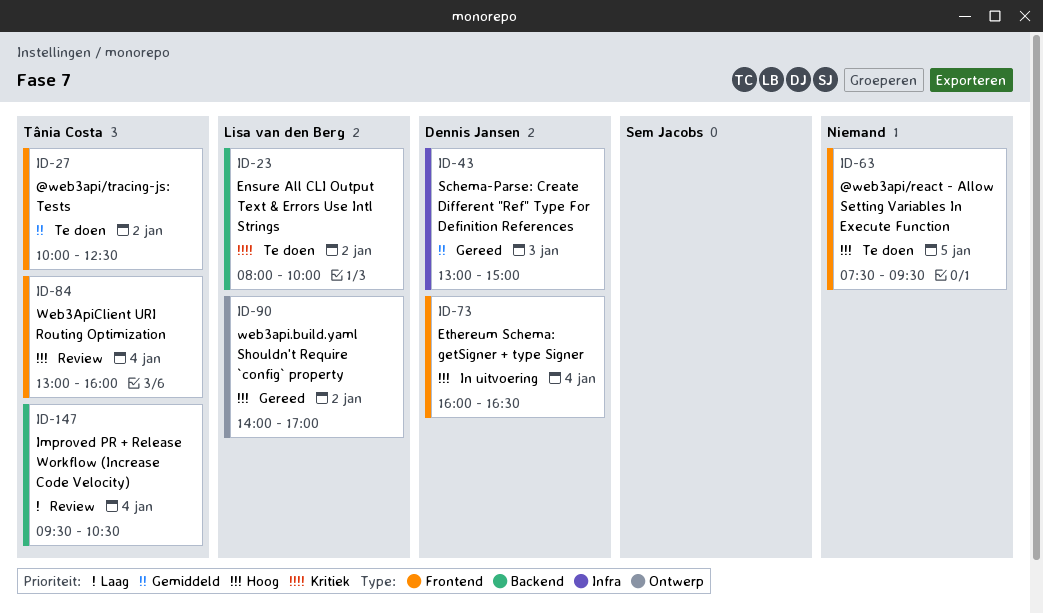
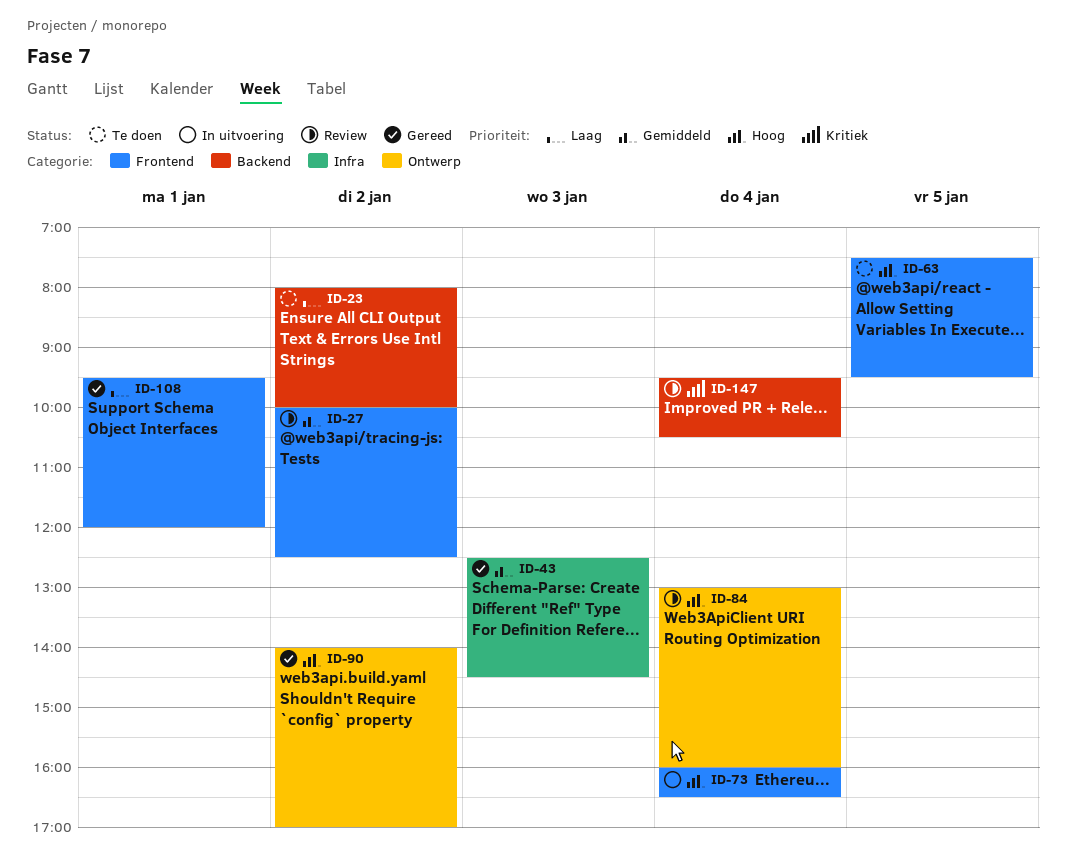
ID-23, priority: Kritiek -> Laag
ID-27, status: Te doen -> Review
ID-43, begins: 13:00 -> 12:30
ID-43, ends: 15:00 -> 14:30
ID-84, label: Frontend -> Ontwerp
ID-108: none -> present
ID-147, priority: Laag -> Kritiek

